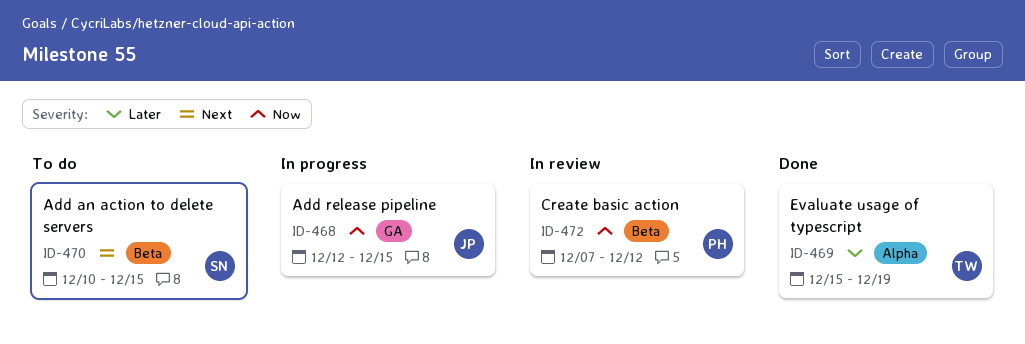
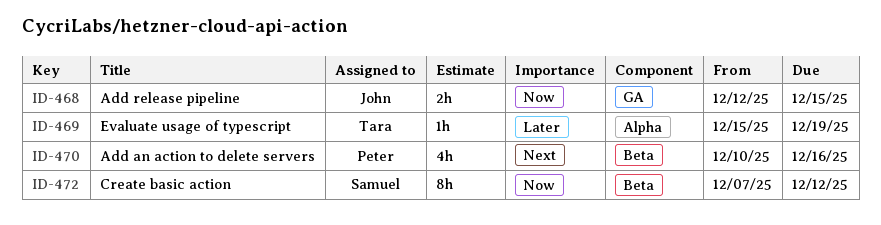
ID-470, owner: Samuel -> Peter
ID-470, due: Dec 15 -> Dec 16
ID-472, owner: Peter -> Samuel

